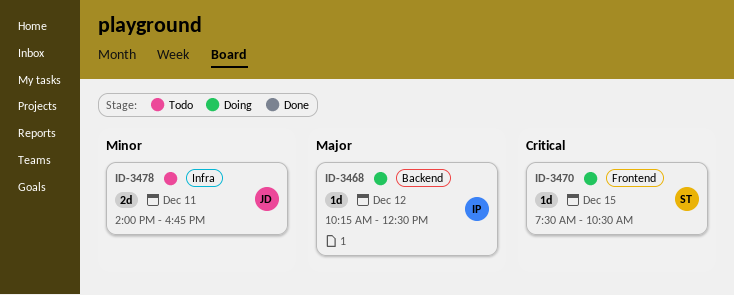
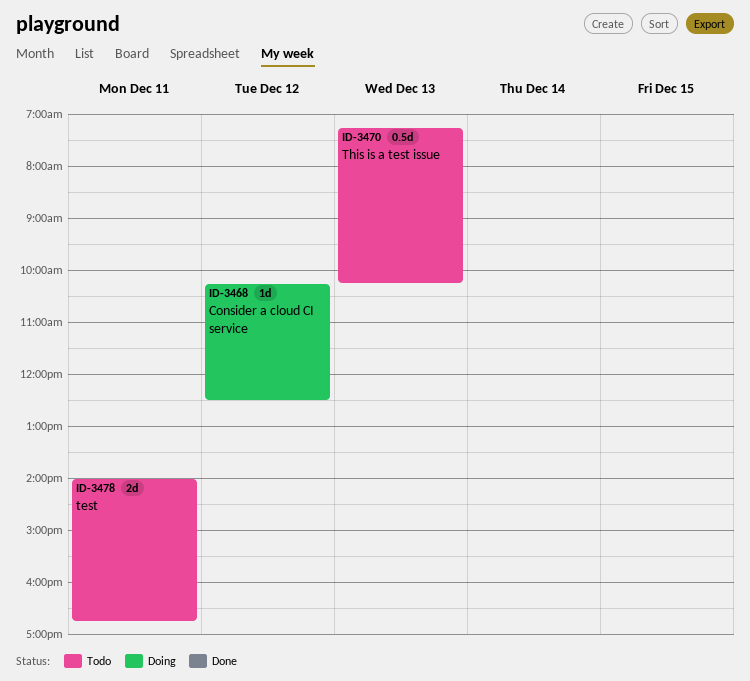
ID-3470, status: Doing -> Todo
ID-3470, estimate: 1d -> 0.5d
ID-3470, day: Dec 15 -> Dec 13
ID-3470, begins: 07:30 -> 07:15
ID-3470, ends: 10:30 -> 10:15

